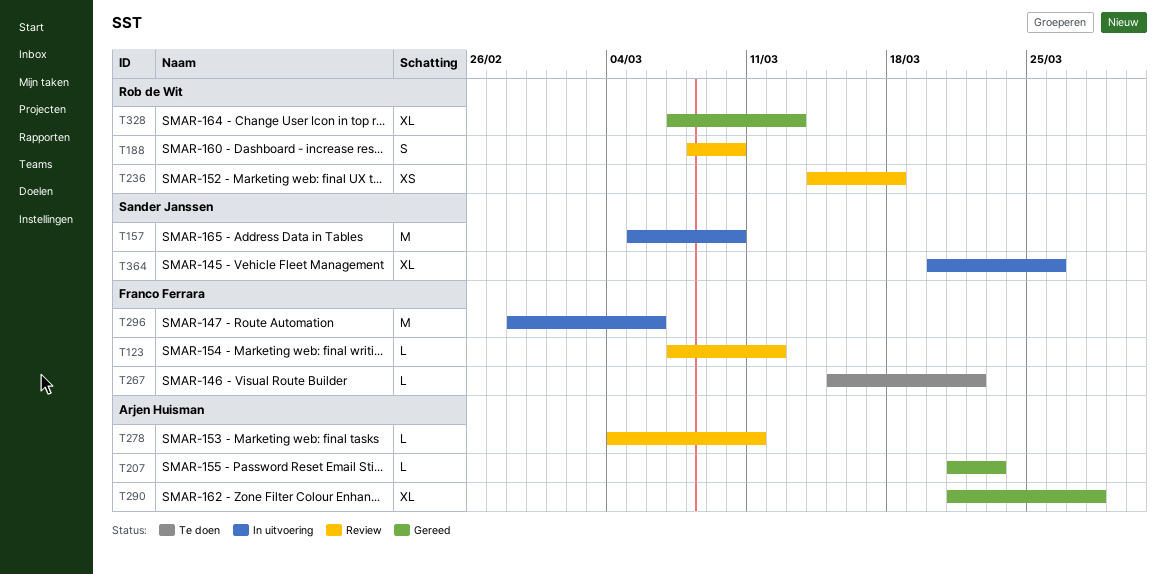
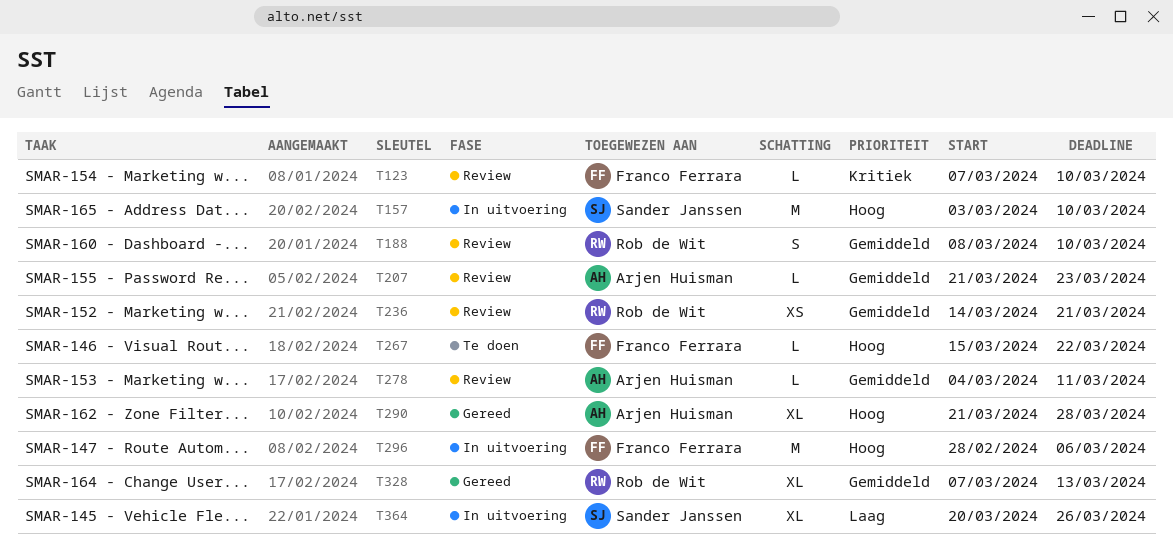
T123, due: Mar 12 -> Mar 10
T157, start: Mar 5 -> Mar 3
T207, status: Gereed -> Review
T236, due: Mar 18 -> Mar 21

